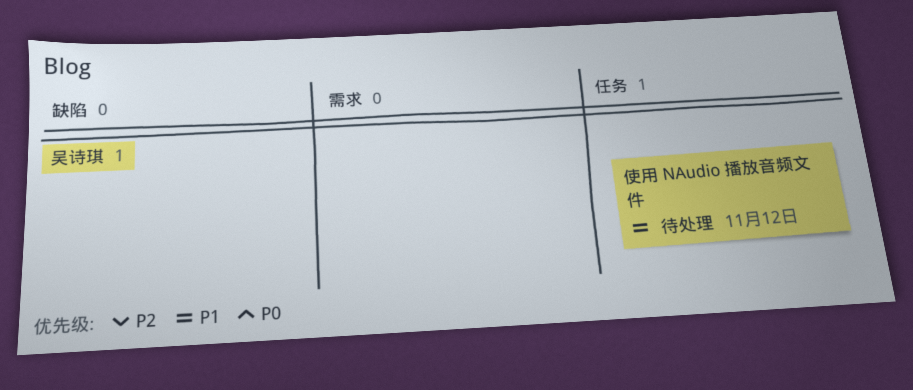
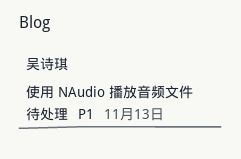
使用 NAudio 播放音频文件, due: Nov 12 -> Nov 13

